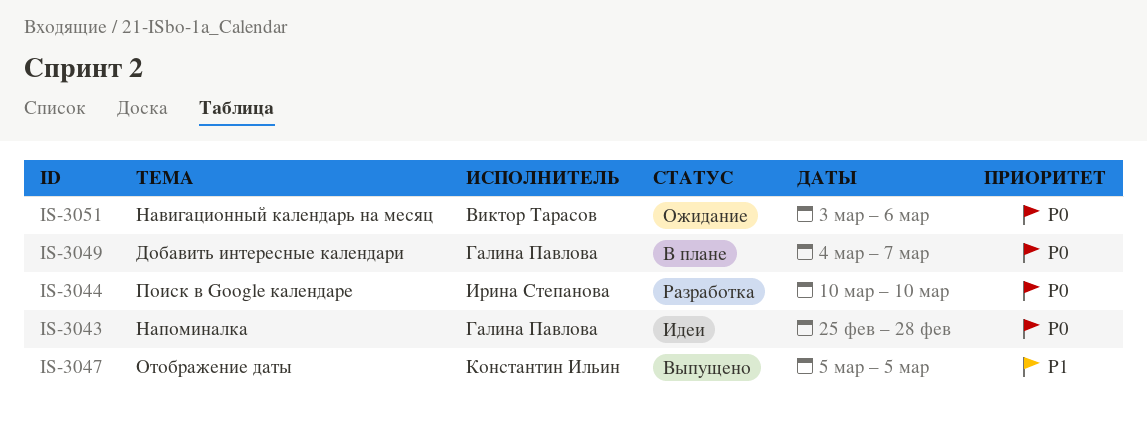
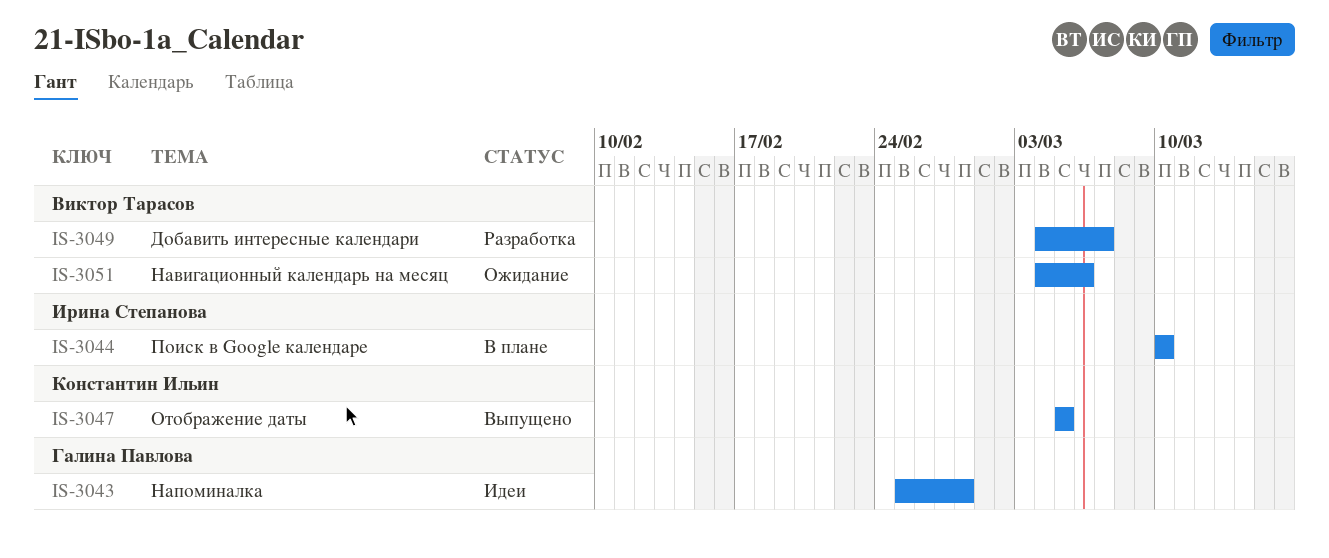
IS-3044, status: Разработка -> В плане
IS-3049, status: В плане -> Разработка
IS-3049, owner: Галина Павлова -> Виктор Тарасов
IS-3051, start: Mar 3 -> Mar 4

